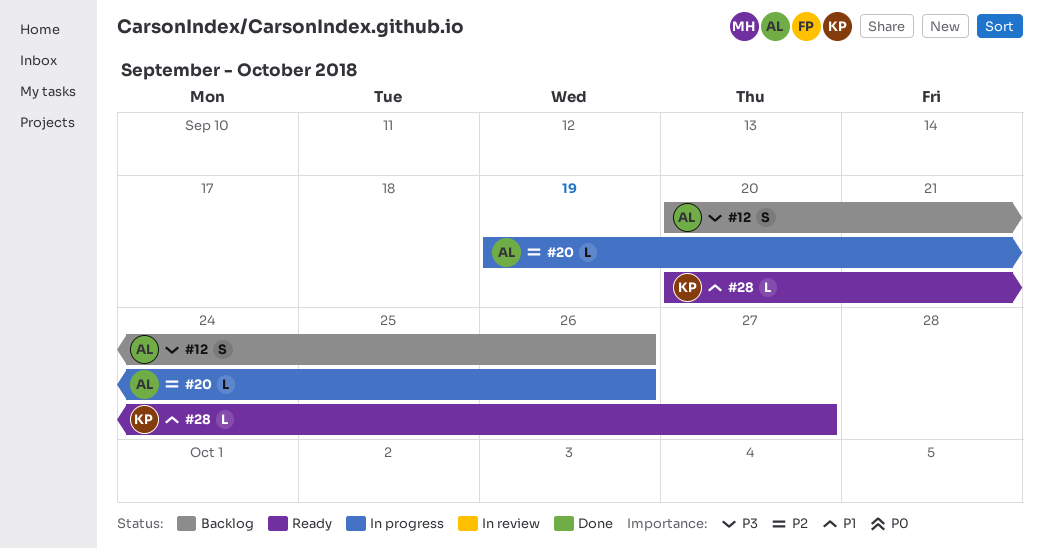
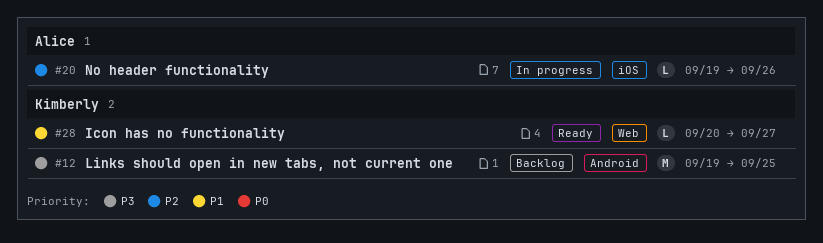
#12, owner: Alice -> Kimberly
#12, estimate: S -> M
#12, start: Sep 20 -> Sep 19
#12, due: Sep 26 -> Sep 25

